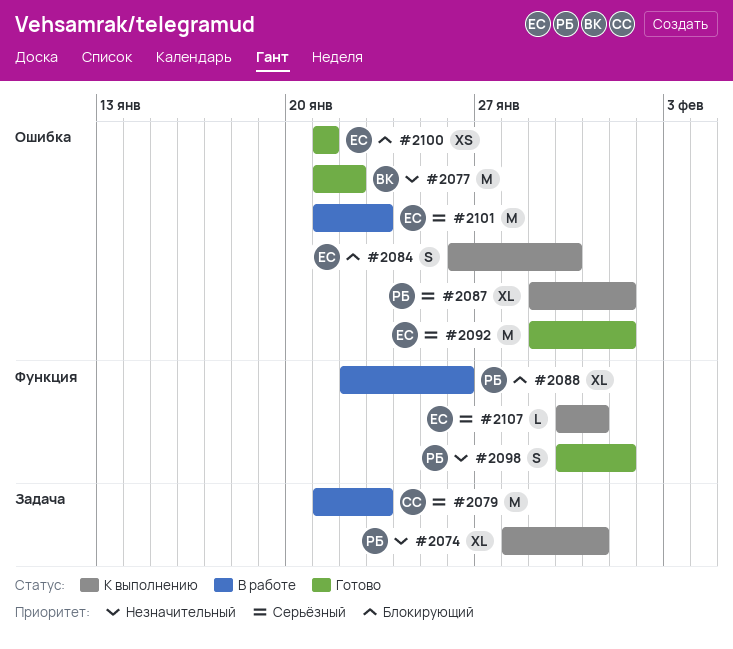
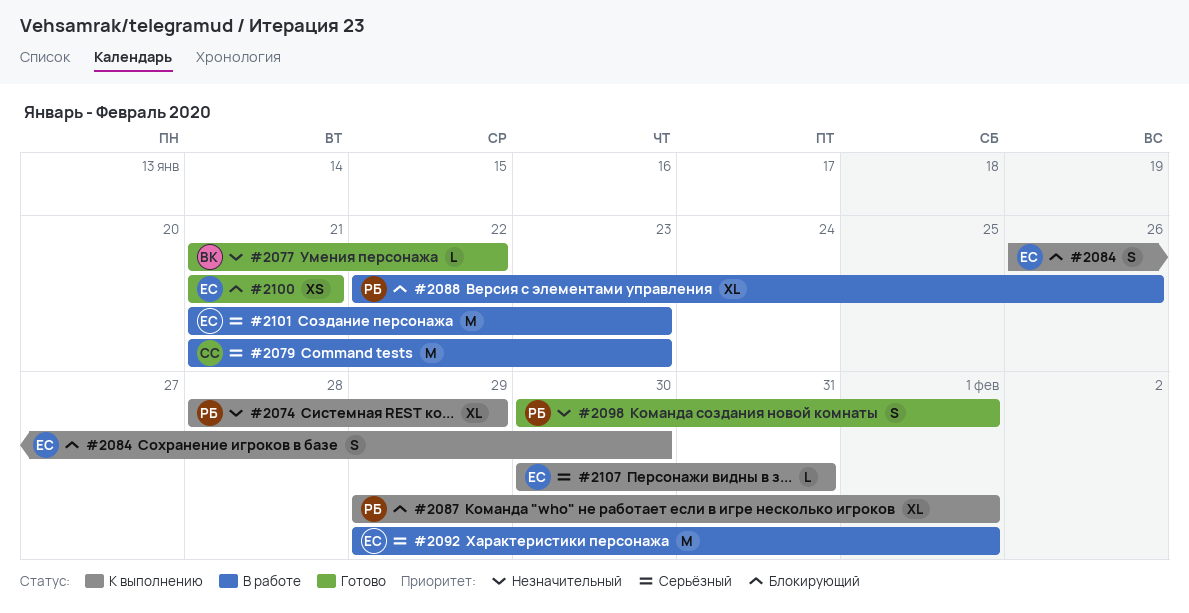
#2074, due: Jan 31 -> Jan 29
#2077, estimate: M -> L
#2087, priority: Серьёзный -> Блокирующий
#2092, status: Готово -> В работе

